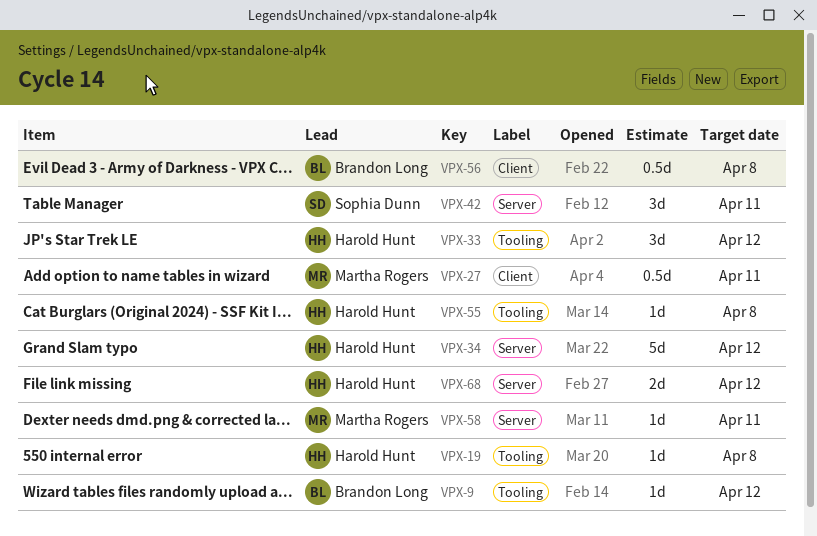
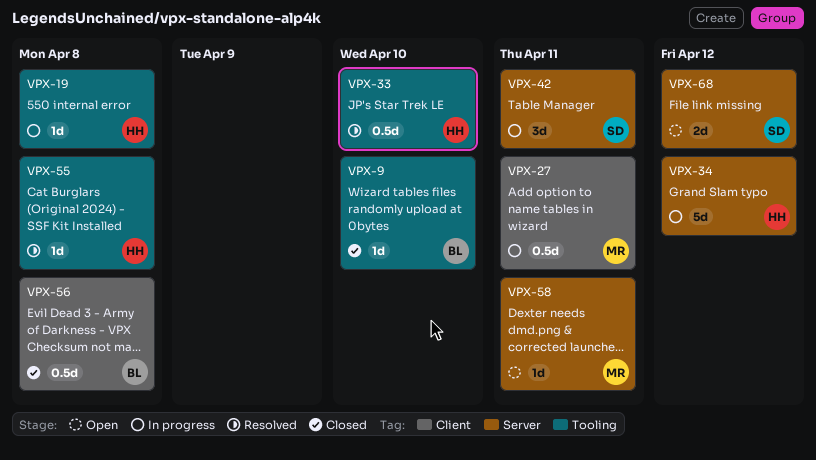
VPX-9, due: Apr 12 -> Apr 10
VPX-33, estimate: 3d -> 0.5d
VPX-33, due: Apr 12 -> Apr 10
VPX-68, owner: Harold Hunt -> Sophia Dunn

